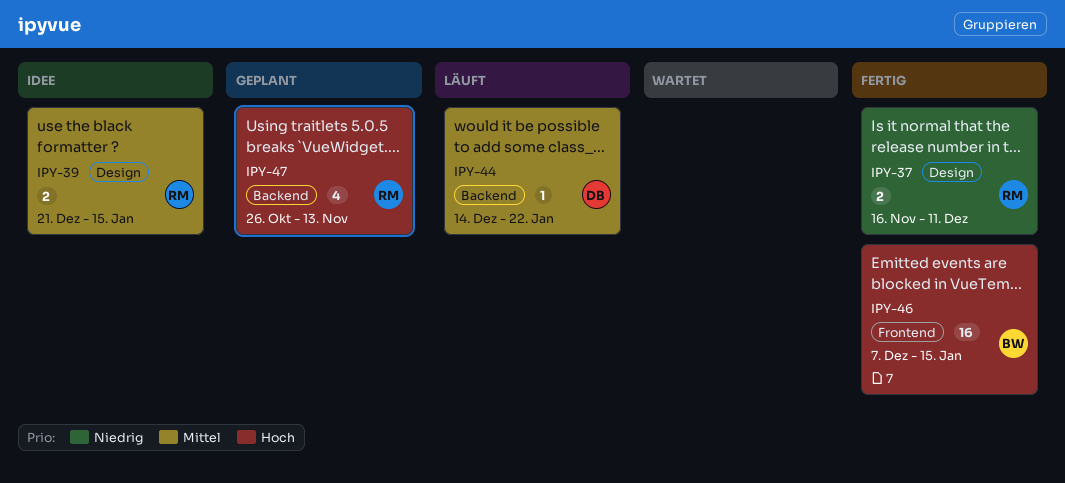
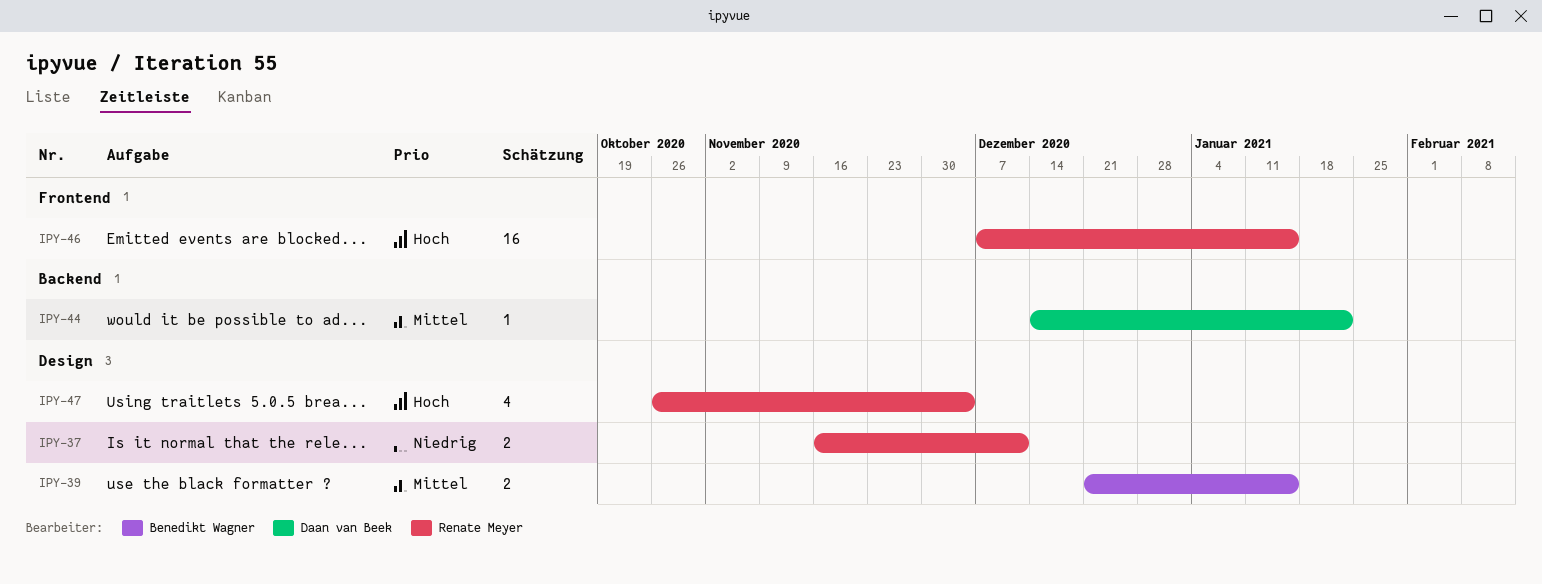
IPY-39, owner: Renate Meyer -> Benedikt Wagner
IPY-46, owner: Benedikt Wagner -> Renate Meyer
IPY-47, label: Backend -> Design
IPY-47, due: Nov 13 -> Dec 4

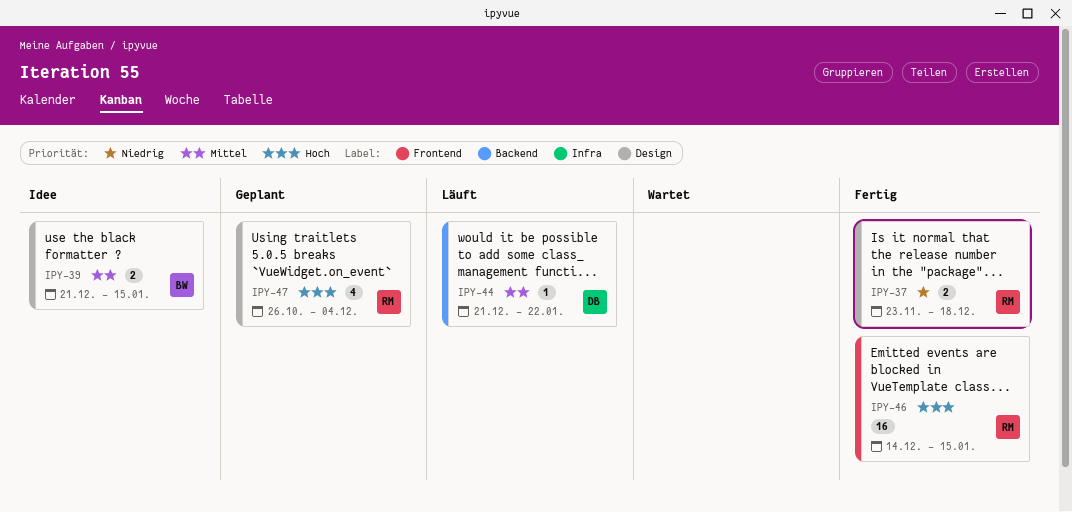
IPY-37, start: Nov 16 -> Nov 23
IPY-37, due: Dec 11 -> Dec 18
IPY-44, start: Dec 14 -> Dec 21
IPY-46, start: Dec 7 -> Dec 14

